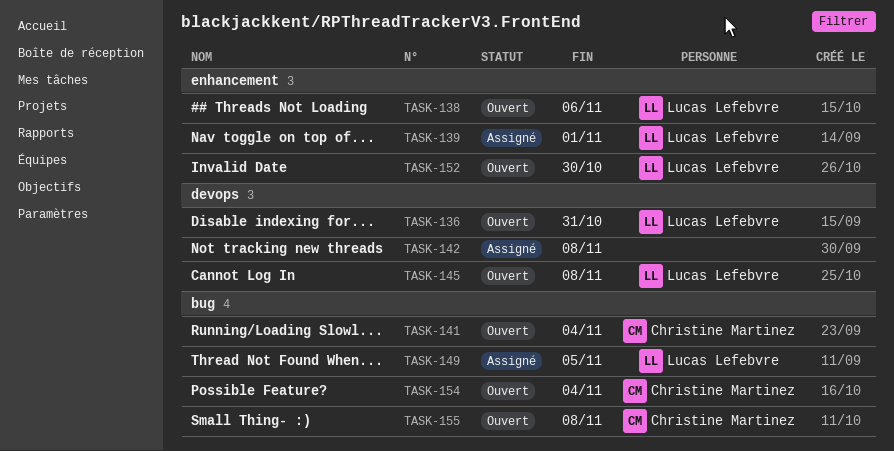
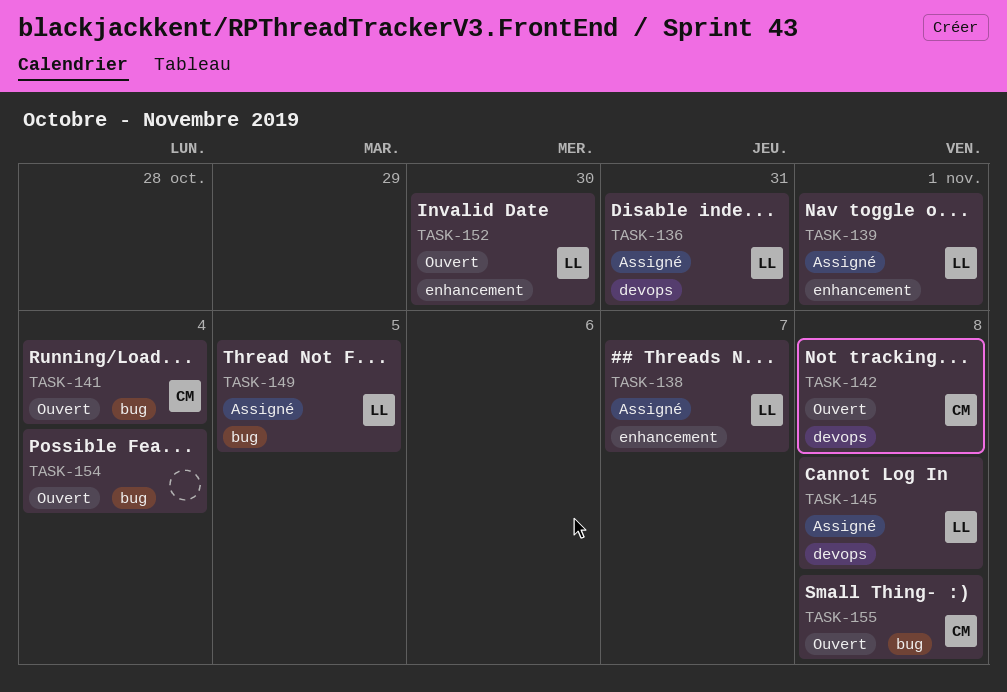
TASK-136, status: Ouvert -> Assigné
TASK-138, status: Ouvert -> Assigné
TASK-138, due: Nov 6 -> Nov 7
TASK-142, status: Assigné -> Ouvert
TASK-142, owner: none -> Christine Martinez
TASK-145, status: Ouvert -> Assigné
TASK-154, owner: Christine Martinez -> none

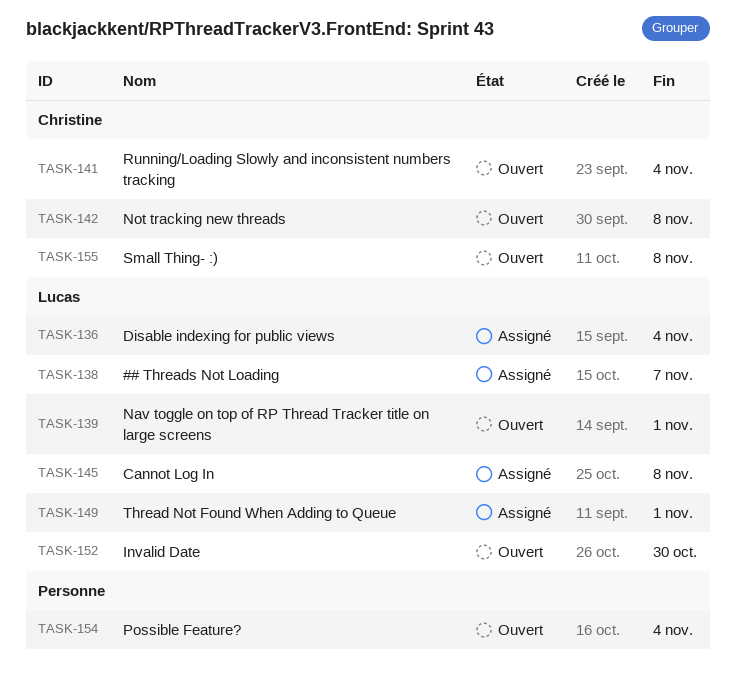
TASK-136, due: Oct 31 -> Nov 4
TASK-139, status: Assigné -> Ouvert
TASK-149, due: Nov 5 -> Nov 1

